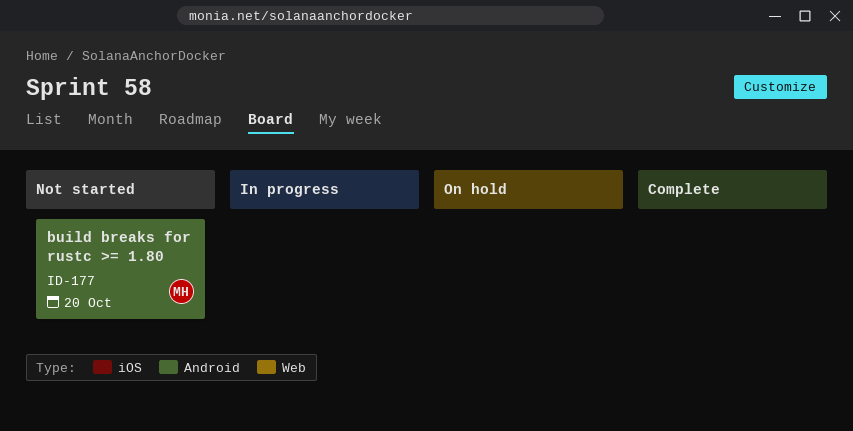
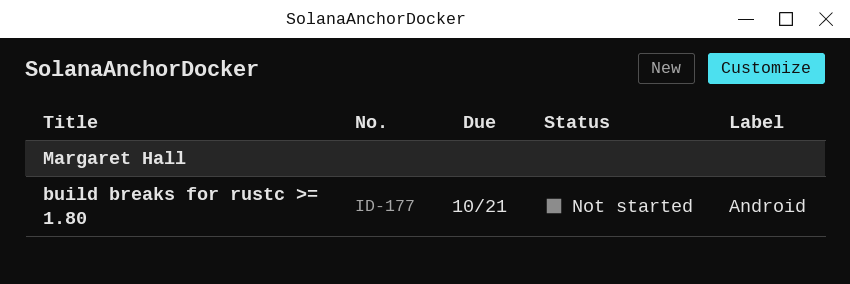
ID-177, due: Oct 20 -> Oct 21

